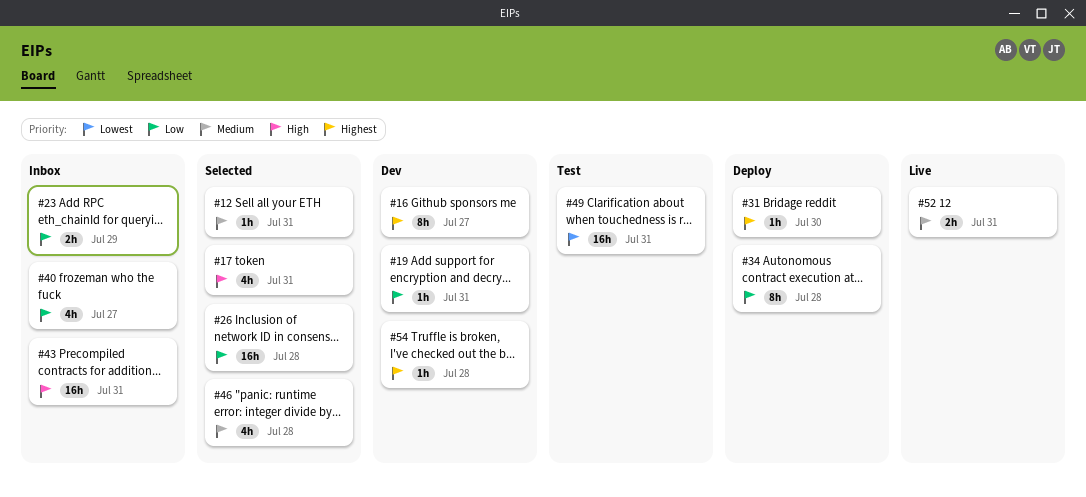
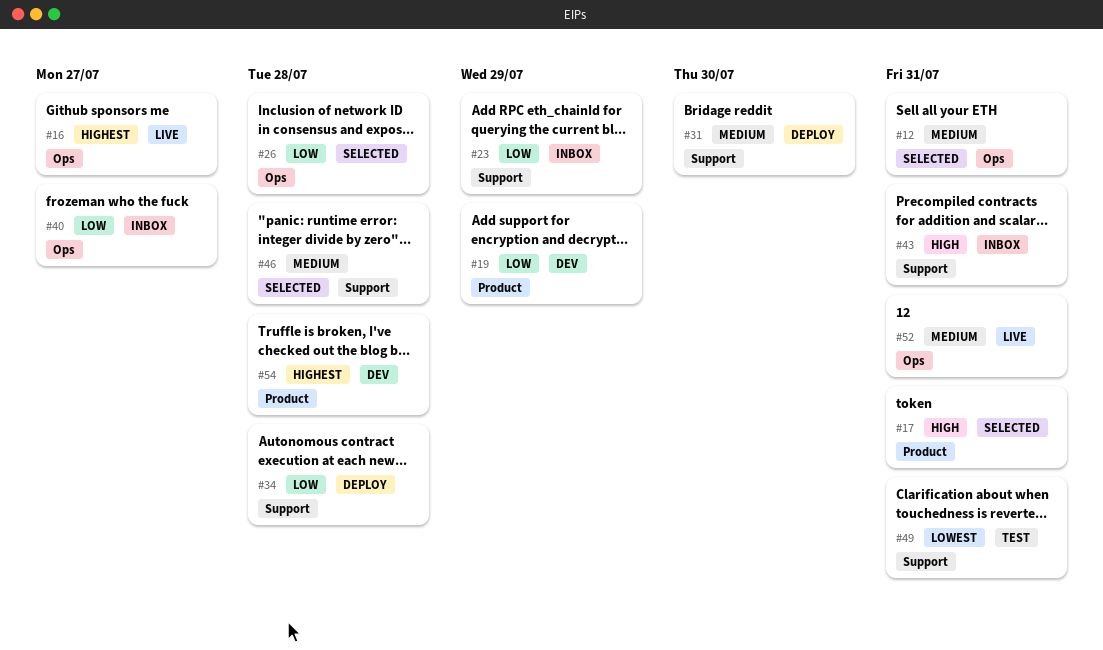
#16, status: Dev -> Live
#19, due: Jul 31 -> Jul 29
#31, priority: Highest -> Medium

